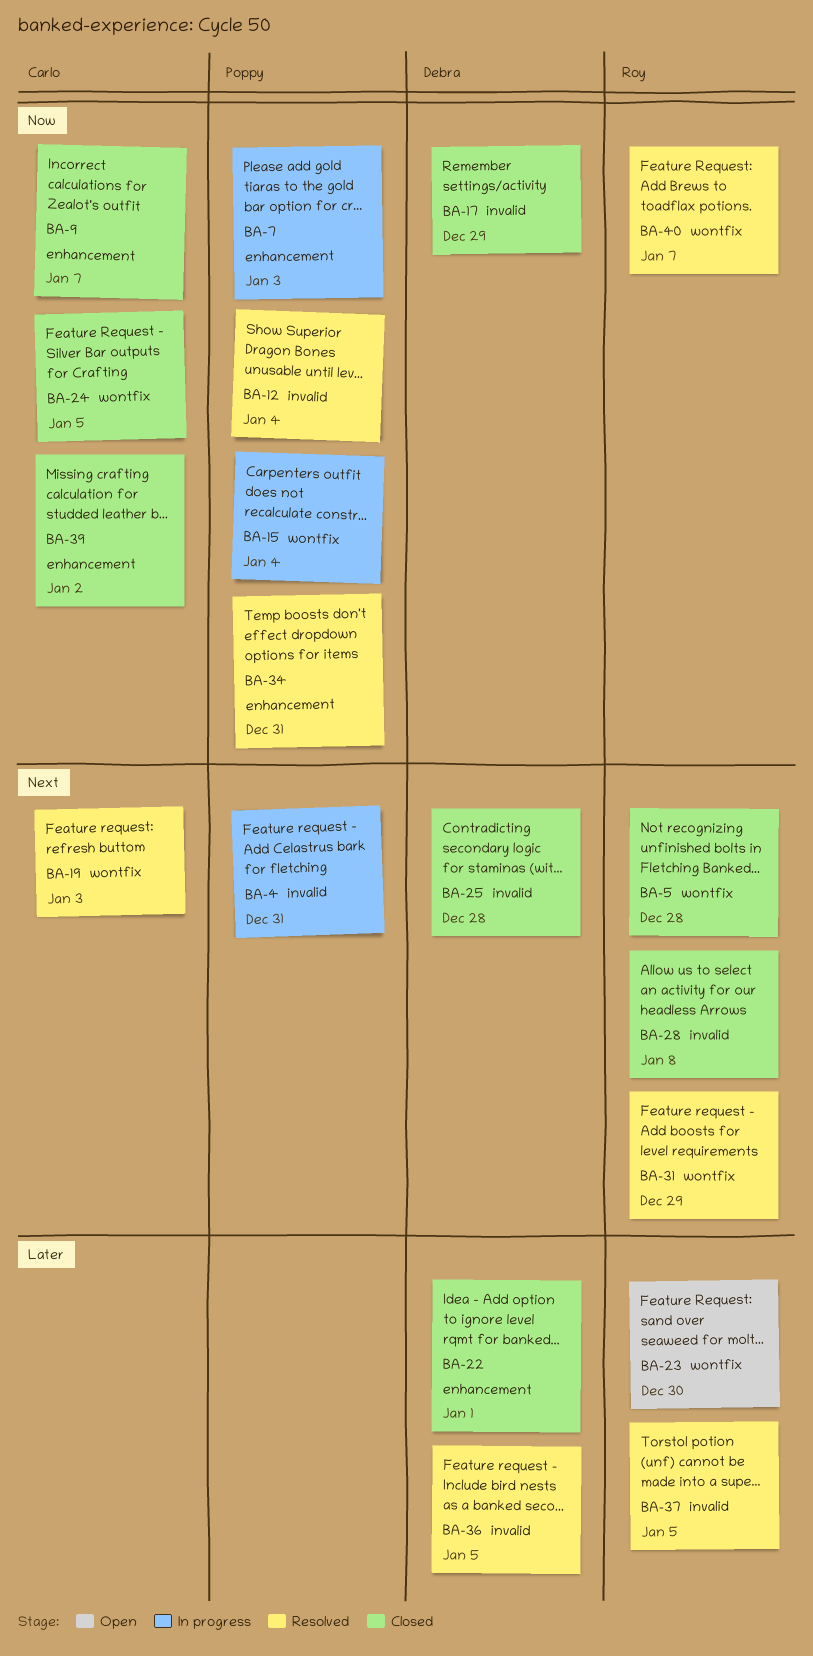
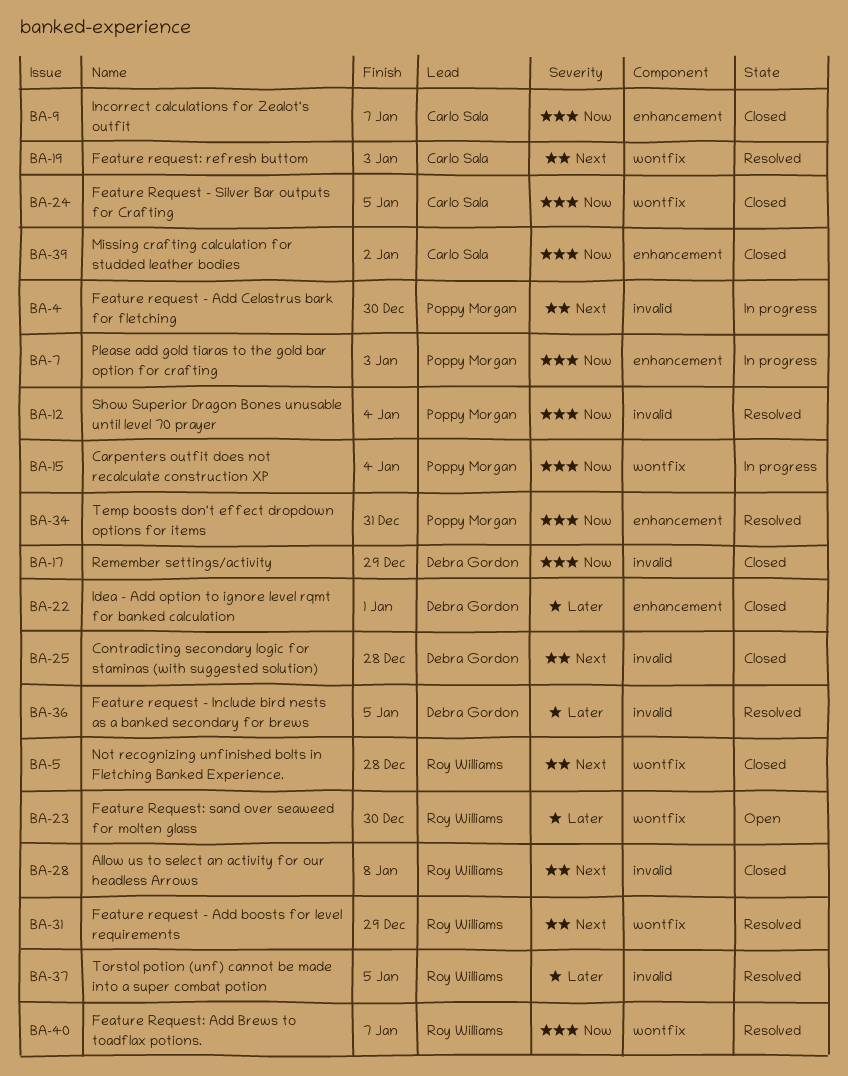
BA-4, due: Dec 31 -> Dec 30

